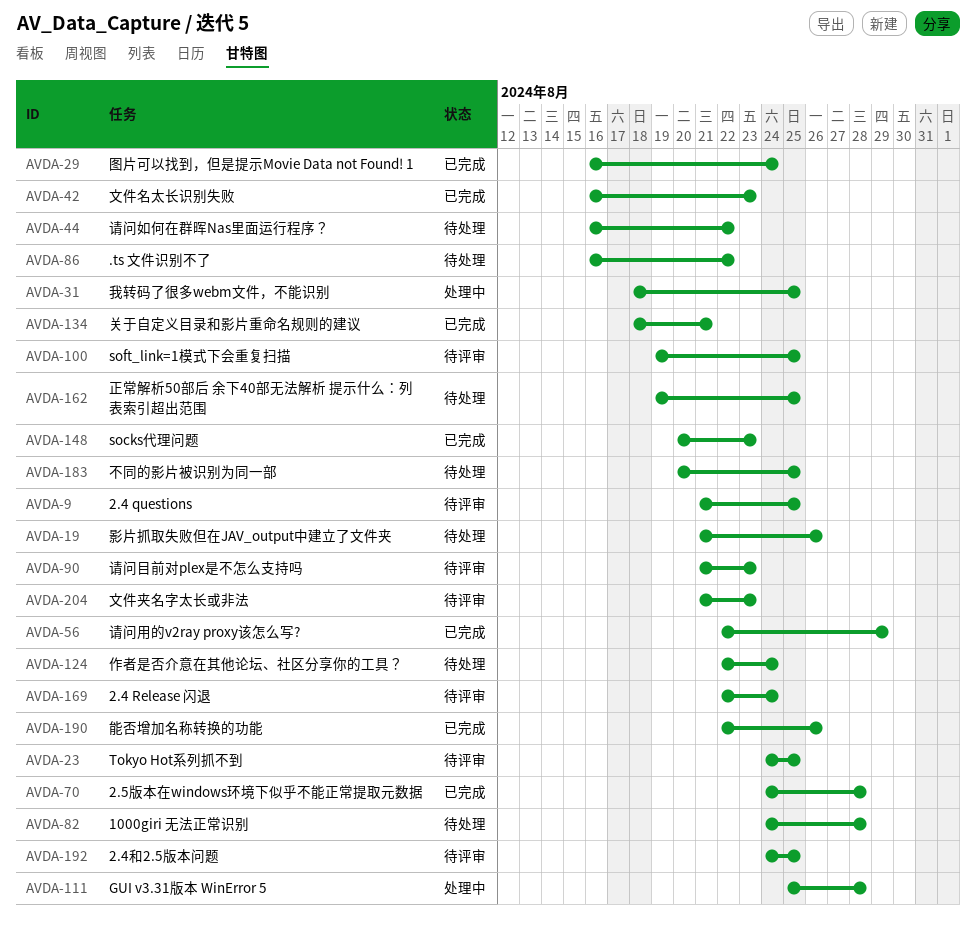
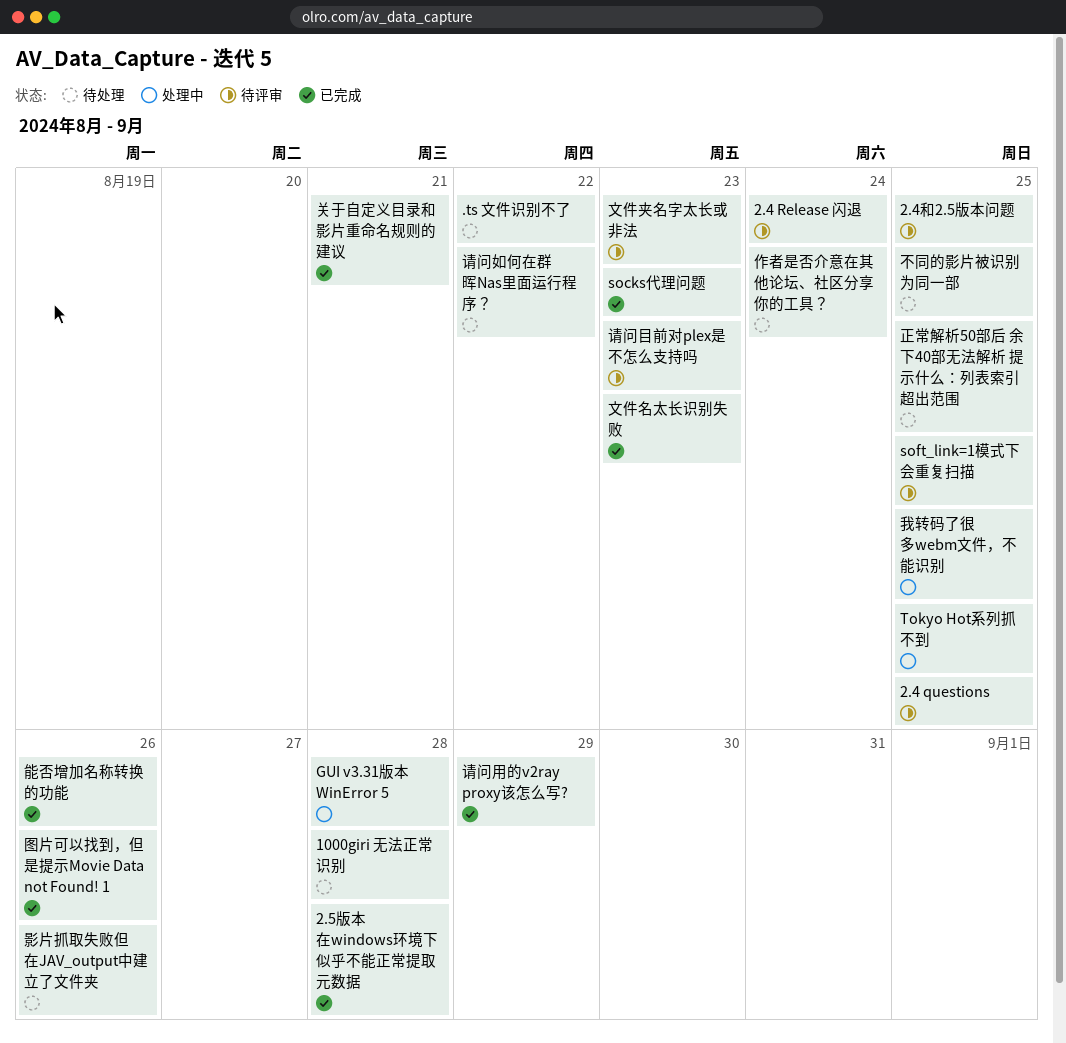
Tokyo Hot系列抓不到, status: 待评审 -> 处理中
图片可以找到，但是提示Movie Data not Found! 1, due: Aug 24 -> Aug 26

